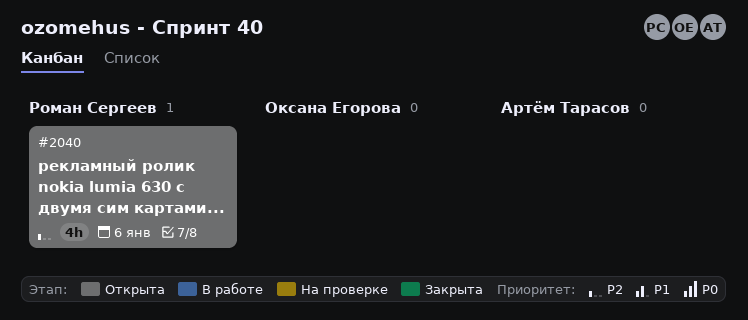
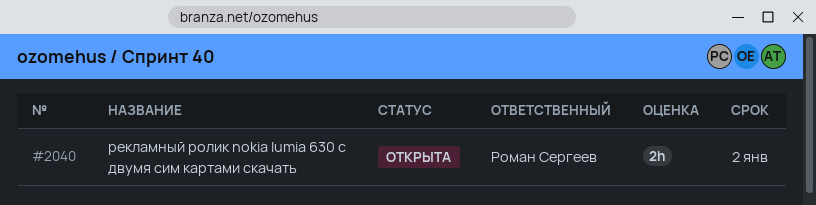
#2040, estimate: 4h -> 2h
#2040, due: Jan 6 -> Jan 2

